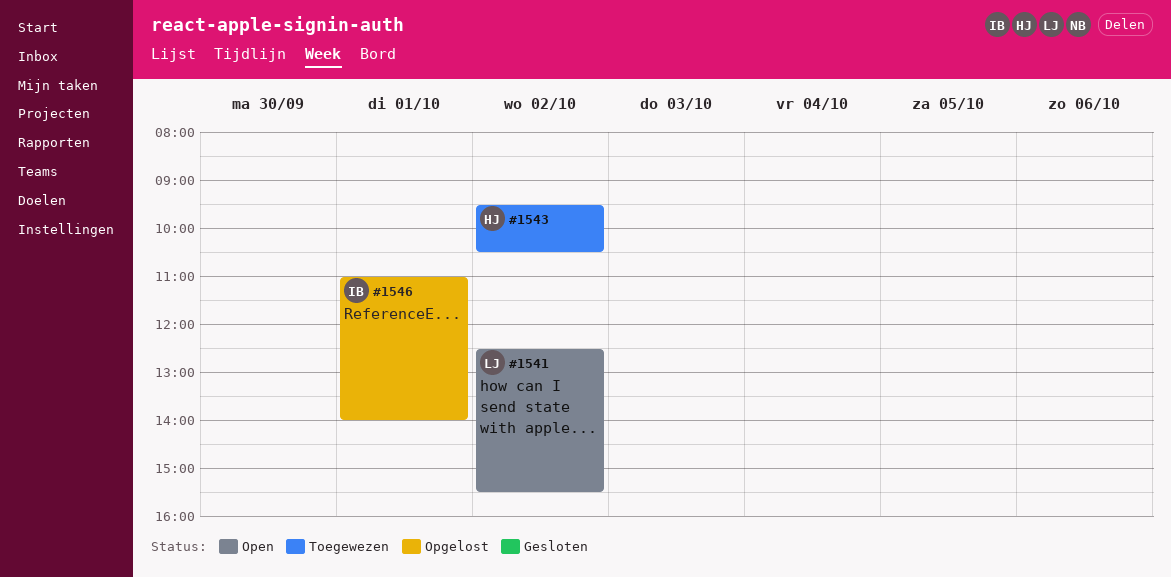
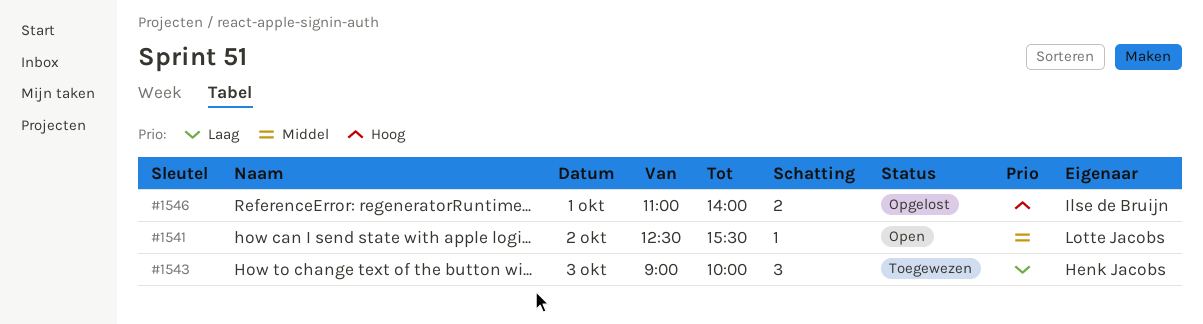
#1543, day: Oct 2 -> Oct 3
#1543, begins: 09:30 -> 09:00
#1543, ends: 10:30 -> 10:00

